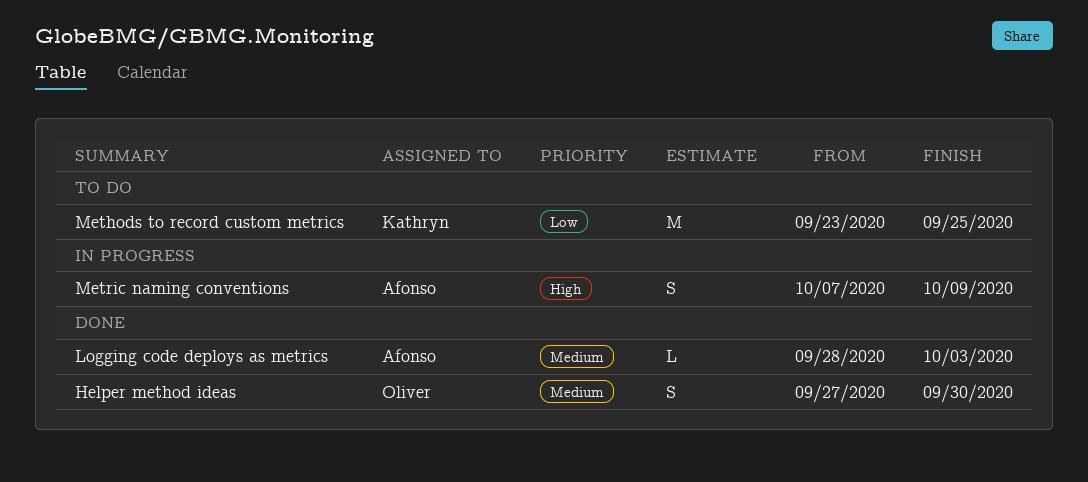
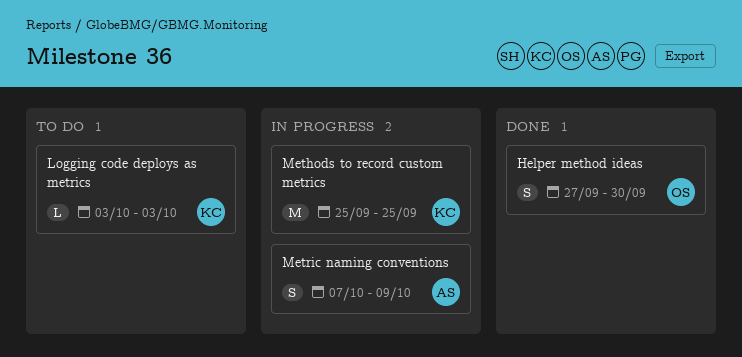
Logging code deploys as metrics, status: Done -> To do
Logging code deploys as metrics, owner: Afonso -> Kathryn
Logging code deploys as metrics, start: Sep 28 -> Oct 3
Methods to record custom metrics, status: To do -> In progress
Methods to record custom metrics, start: Sep 23 -> Sep 25

